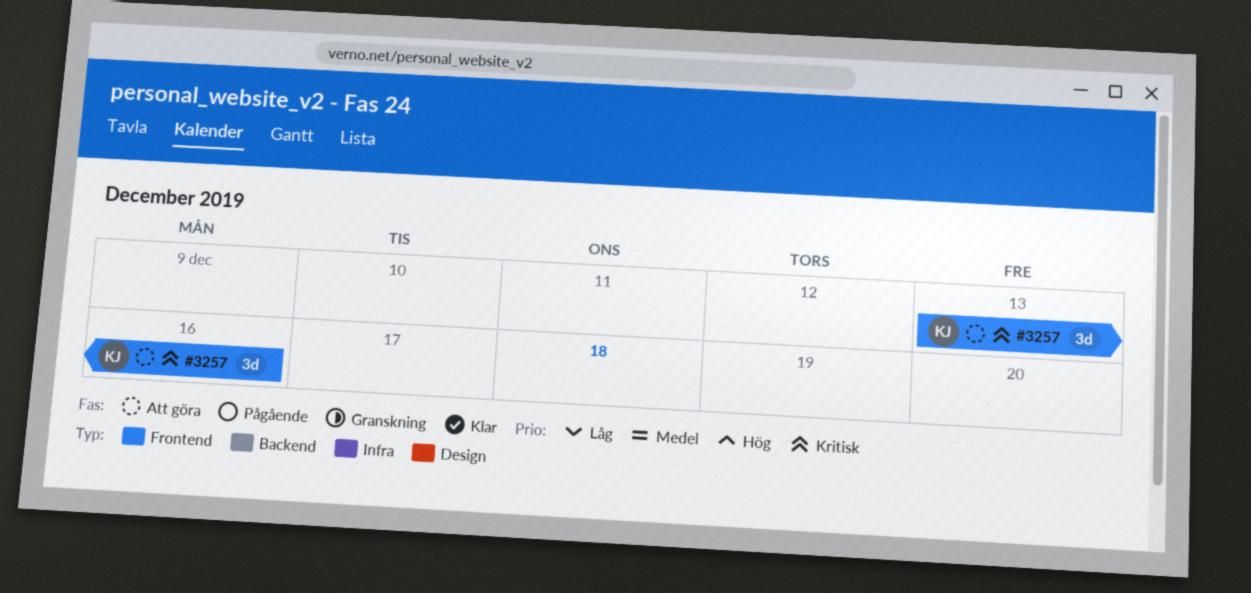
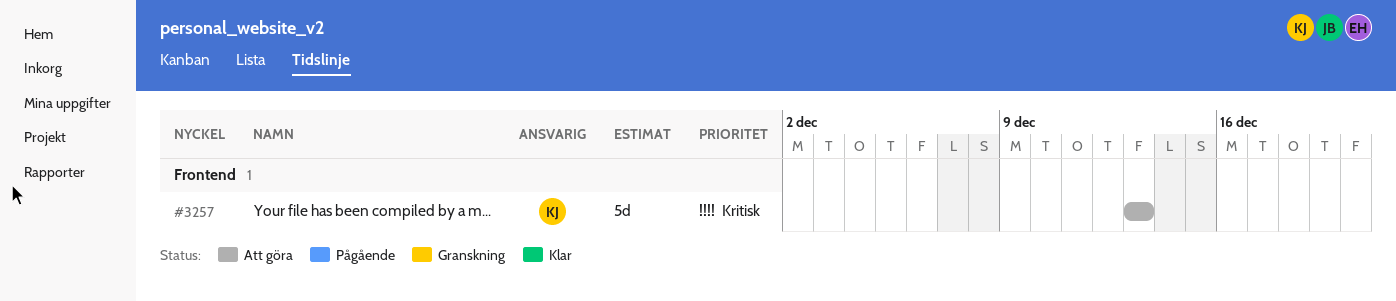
#3257, estimate: 3d -> 5d
#3257, due: Dec 16 -> Dec 13

